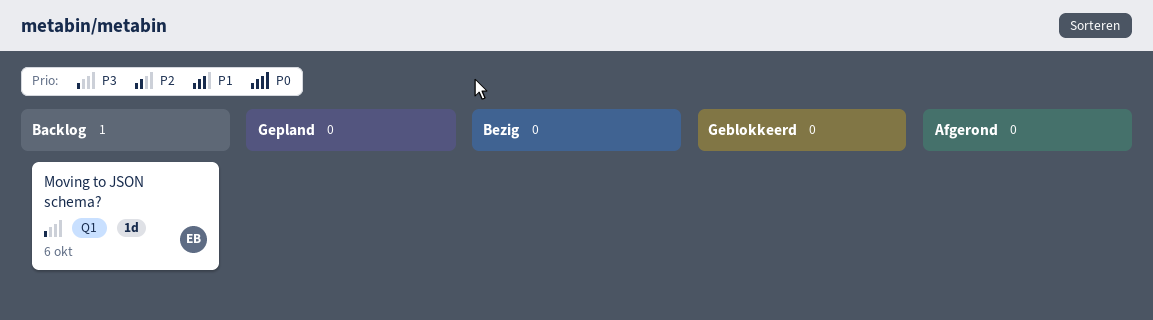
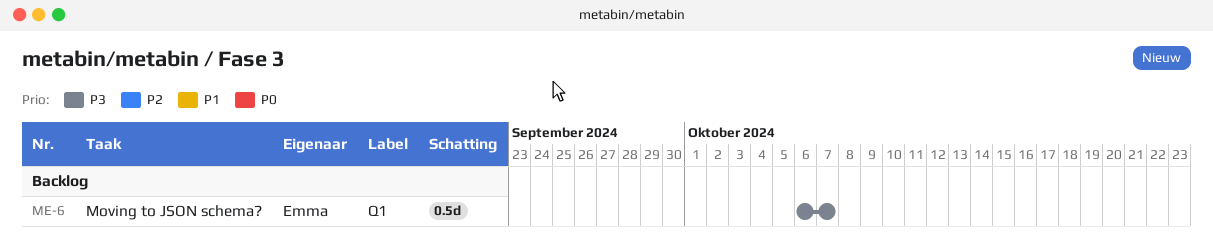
Moving to JSON schema?, estimate: 1d -> 0.5d
Moving to JSON schema?, due: Oct 6 -> Oct 7

